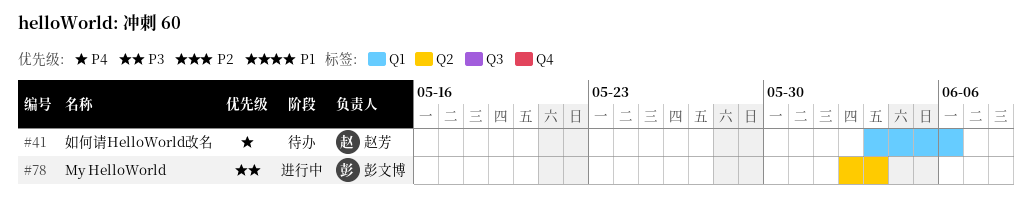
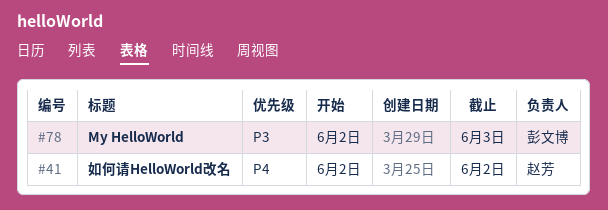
#41, start: Jun 3 -> Jun 2
#41, due: Jun 6 -> Jun 2

